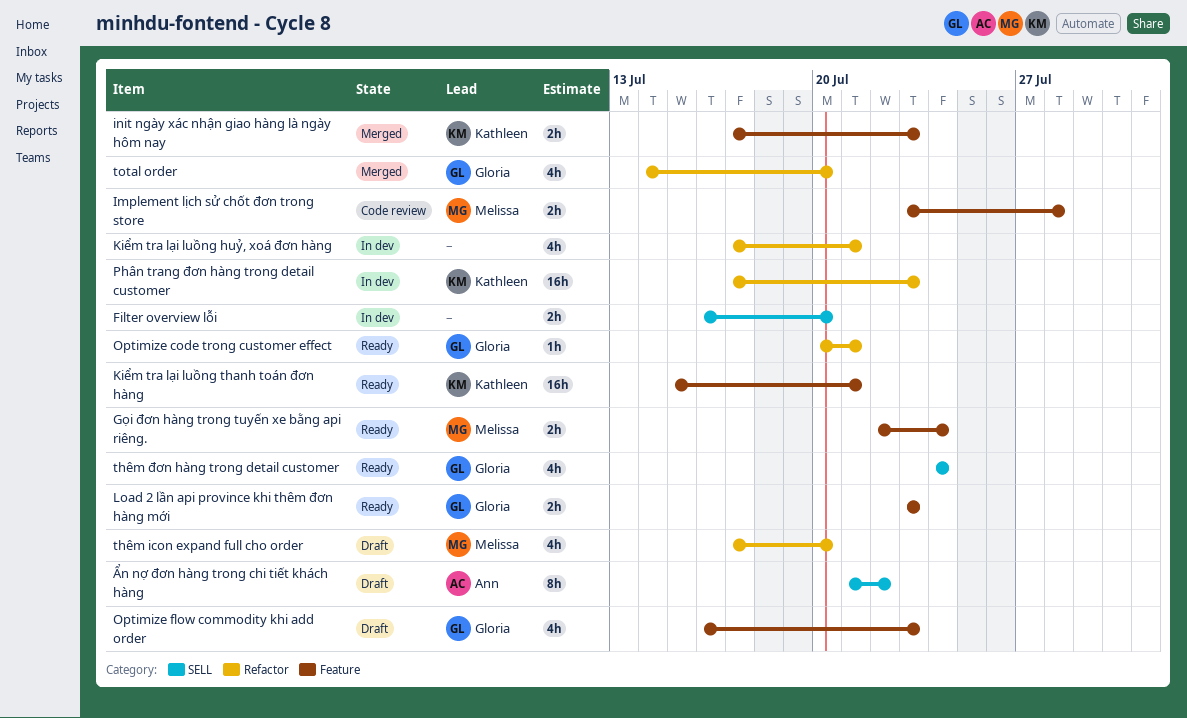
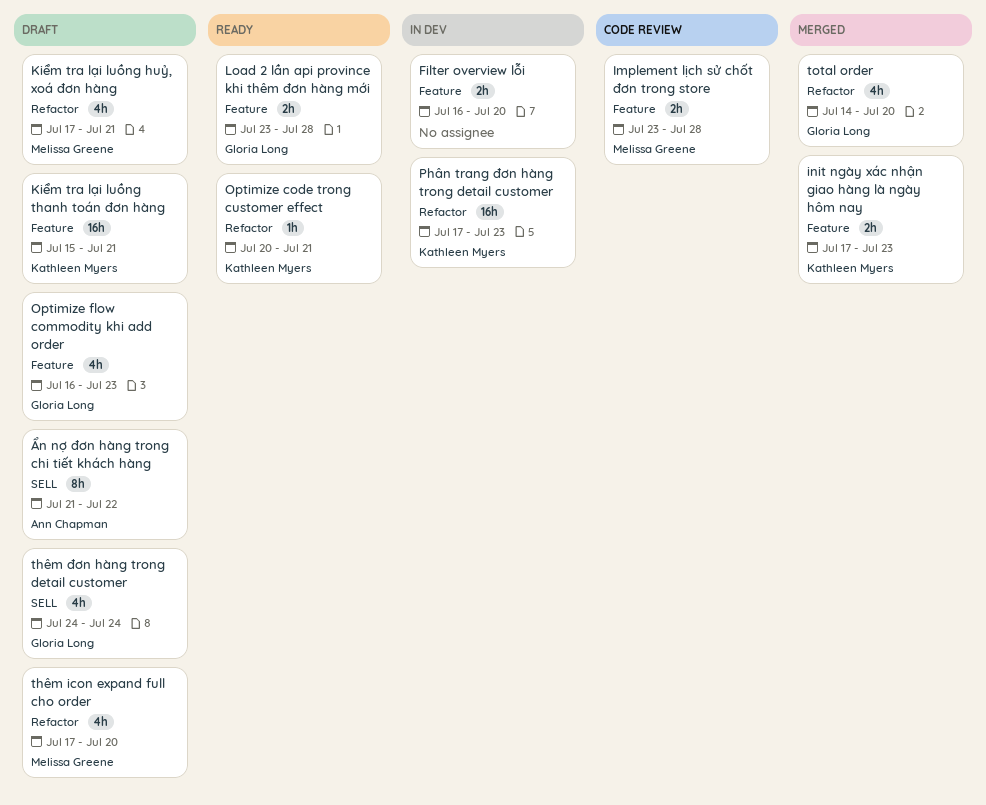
Filter overview lỗi, label: SELL -> Feature
Gọi đơn hàng trong tuyến xe bằng api riêng.: present -> none
Kiểm tra lại luồng huỷ, xoá đơn hàng, status: In dev -> Draft
Kiểm tra lại luồng huỷ, xoá đơn hàng, owner: none -> Melissa Greene
Kiểm tra lại luồng thanh toán đơn hàng, status: Ready -> Draft
Load 2 lần api province khi thêm đơn hàng mới, due: Jul 23 -> Jul 28
Optimize code trong customer effect, owner: Gloria Long -> Kathleen Myers
thêm đơn hàng trong detail customer, status: Ready -> Draft

